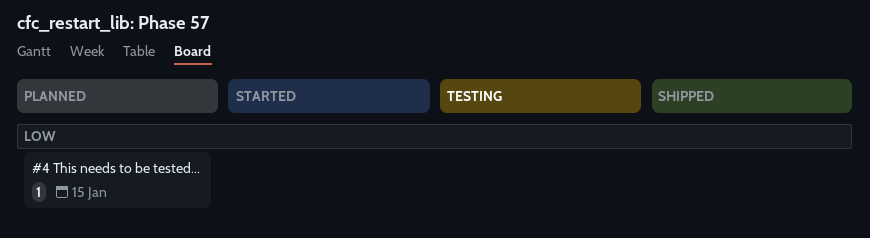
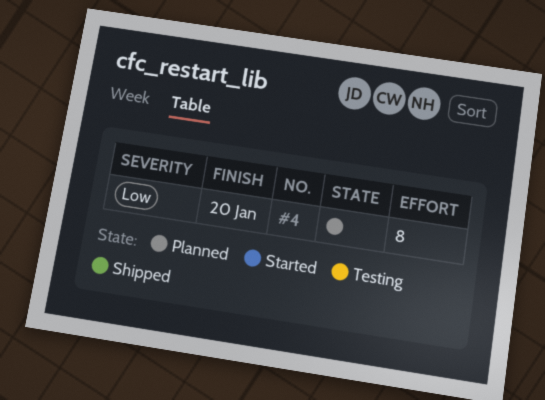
#4, estimate: 1 -> 8
#4, due: Jan 15 -> Jan 20

